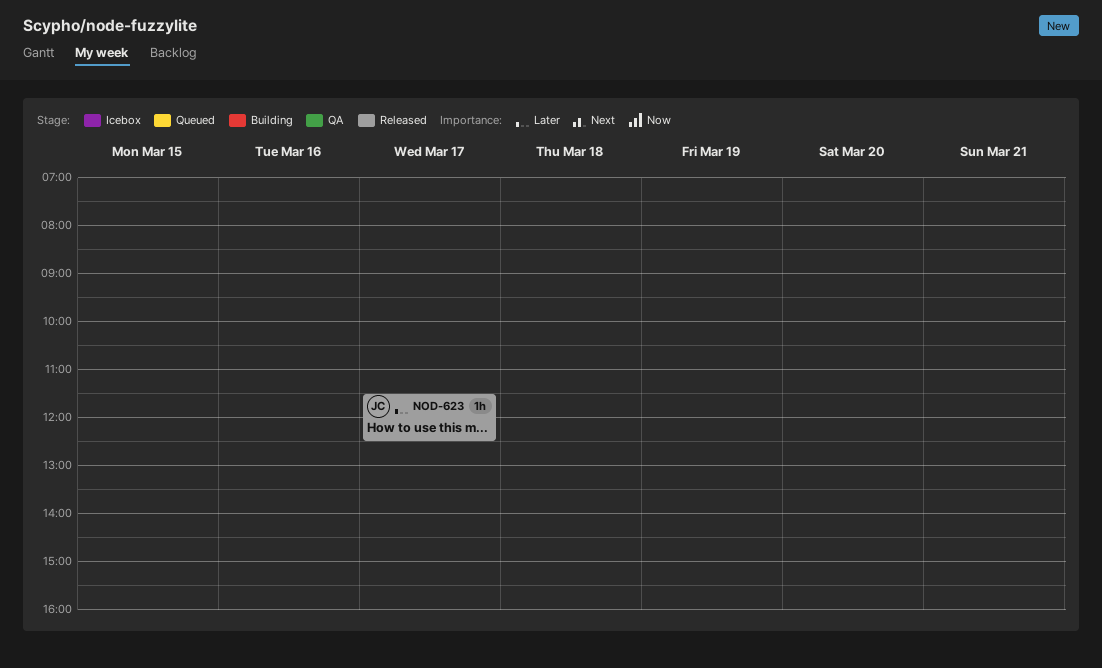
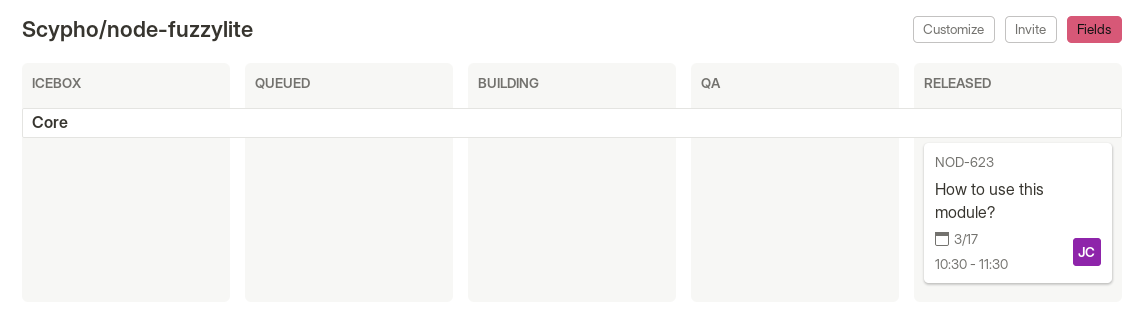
NOD-623, begins: 11:30 -> 10:30
NOD-623, ends: 12:30 -> 11:30

